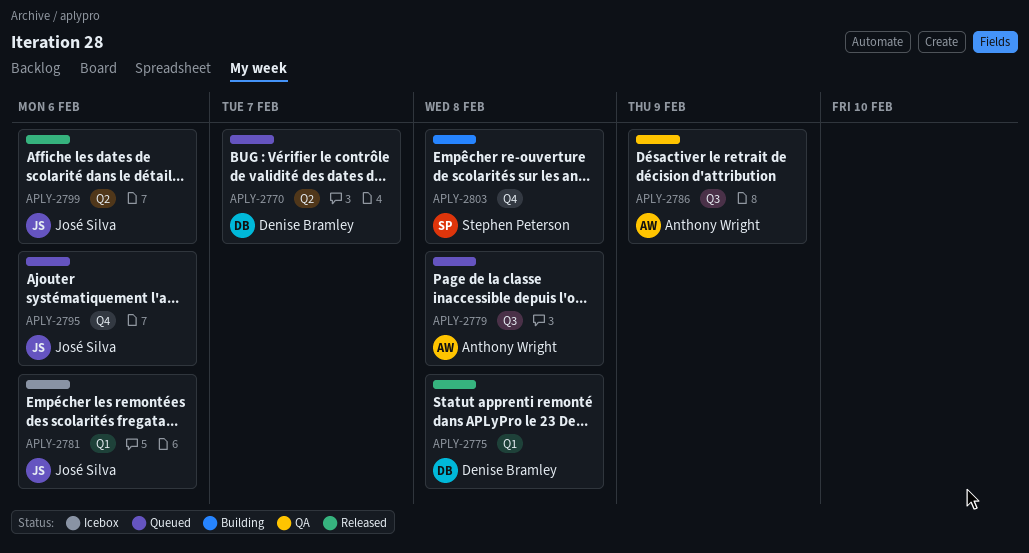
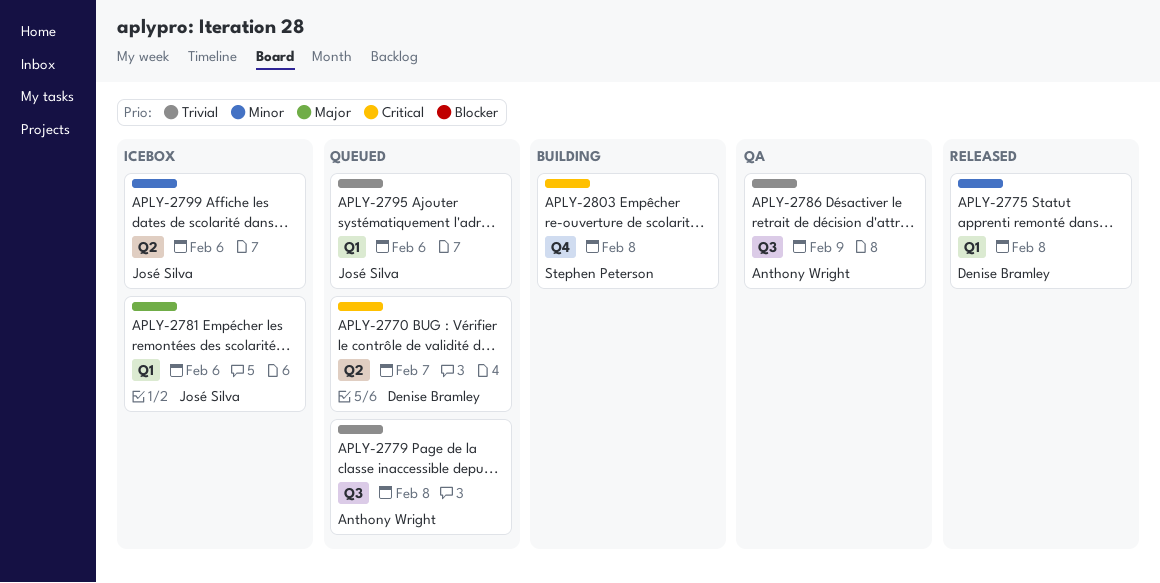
APLY-2795, label: Q4 -> Q1
APLY-2799, status: Released -> Icebox

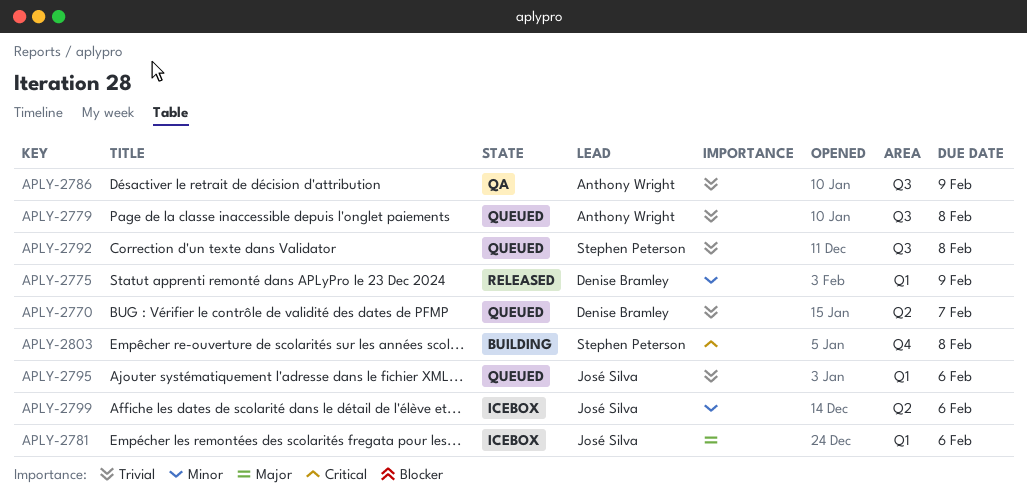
APLY-2770, priority: Critical -> Trivial
APLY-2775, due: Feb 8 -> Feb 9
APLY-2792: none -> present

